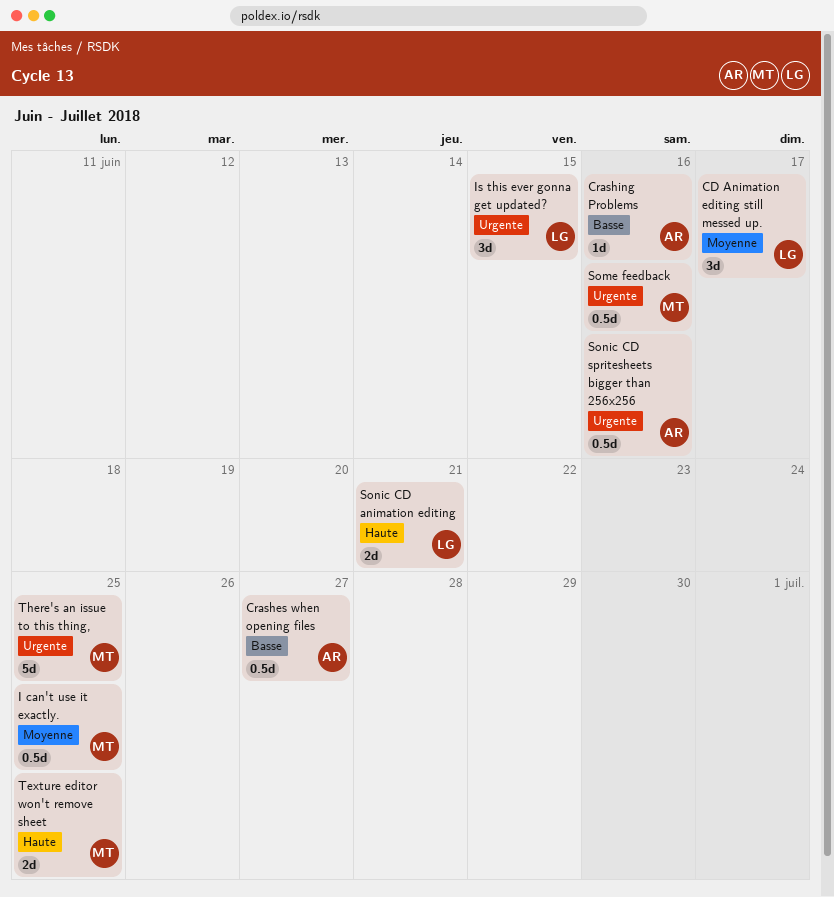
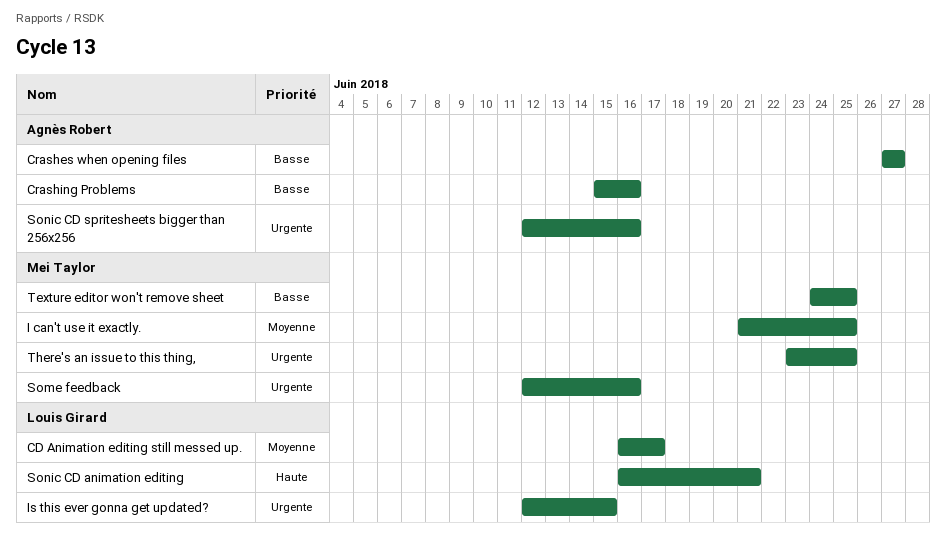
Texture editor won't remove sheet, priority: Haute -> Basse

